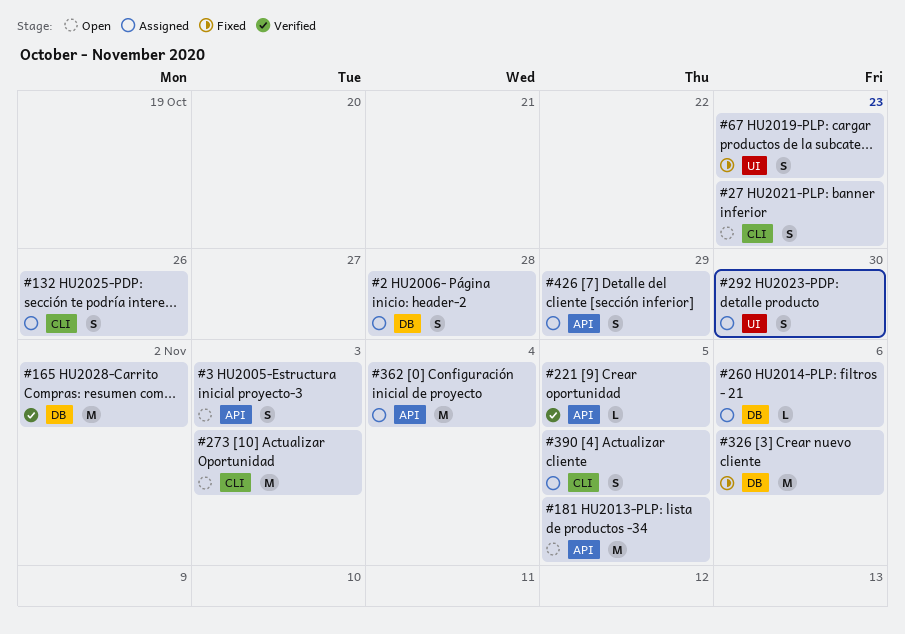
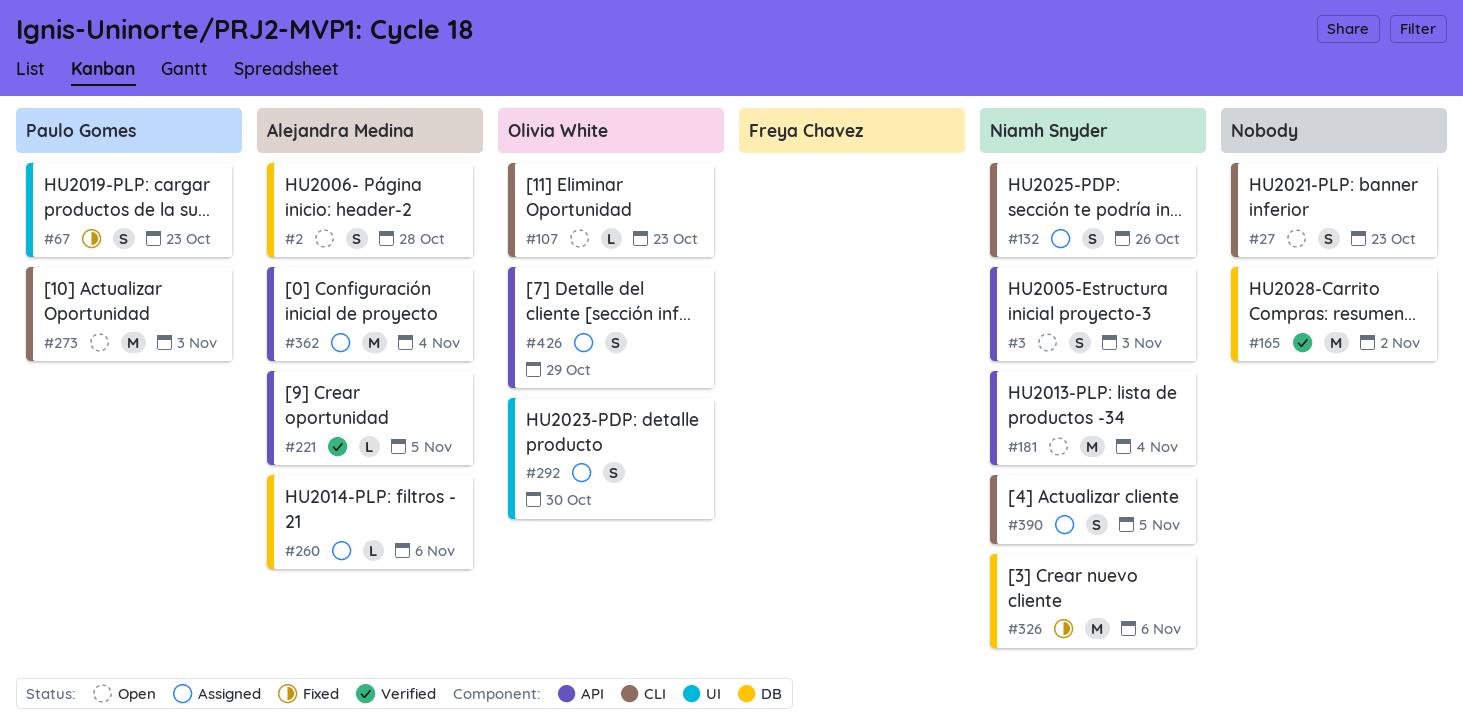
#2, status: Assigned -> Open
#107: none -> present
#181, due: Nov 5 -> Nov 4

